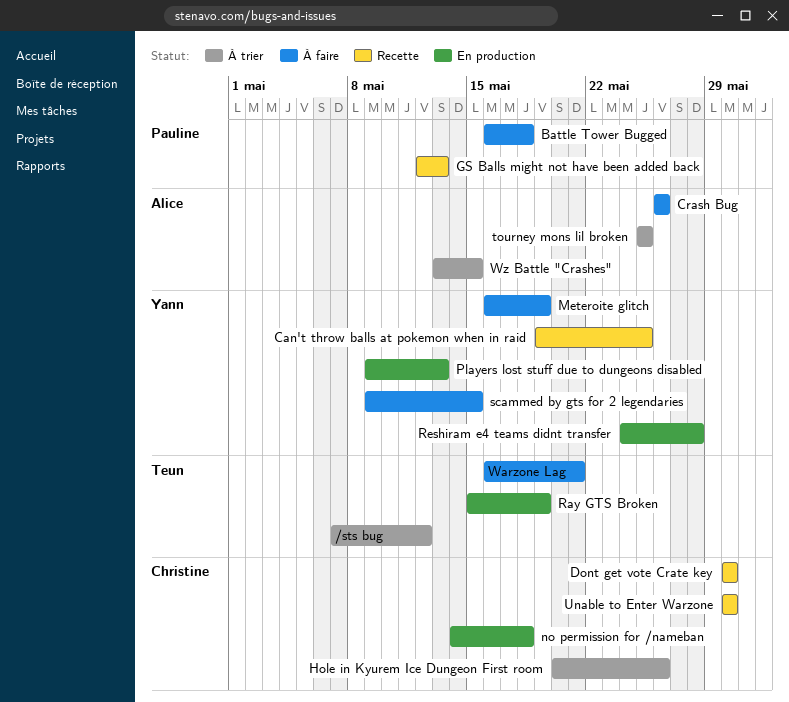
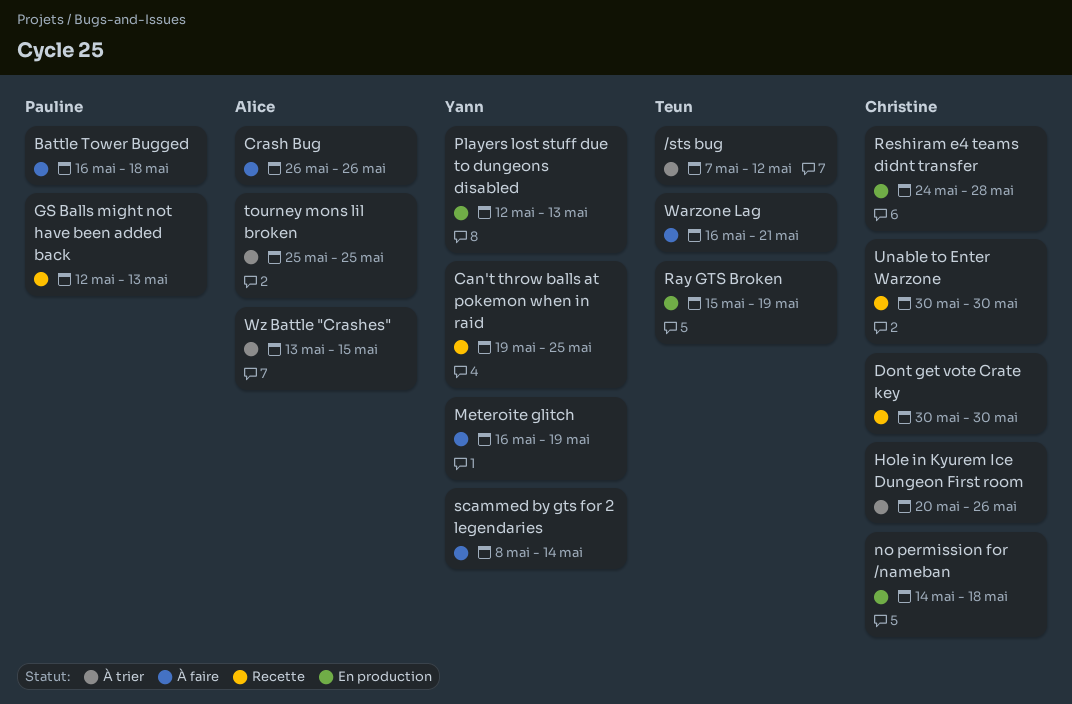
Players lost stuff due to dungeons disabled, start: May 9 -> May 12
Reshiram e4 teams didnt transfer, owner: Yann -> Christine
scammed by gts for 2 legendaries, start: May 9 -> May 8
scammed by gts for 2 legendaries, due: May 15 -> May 14

